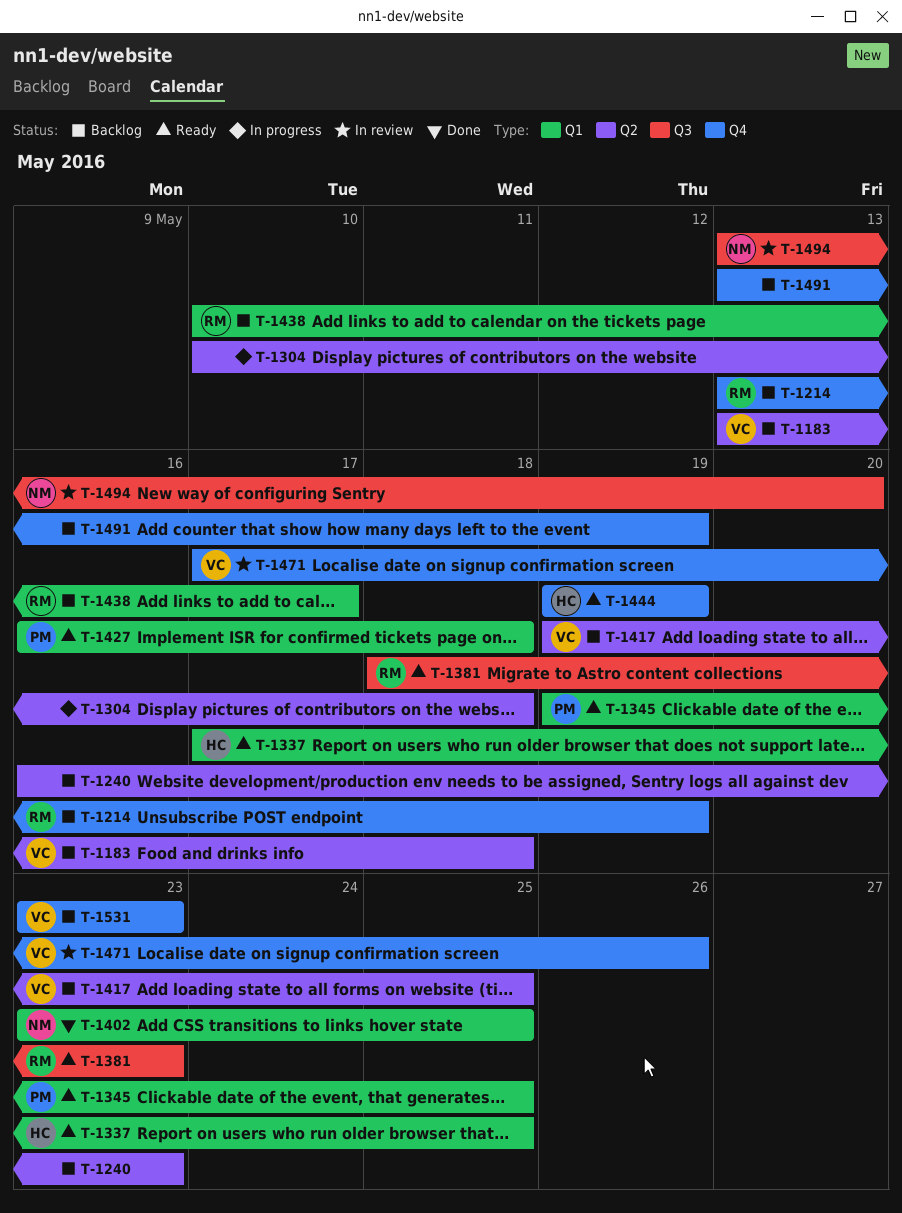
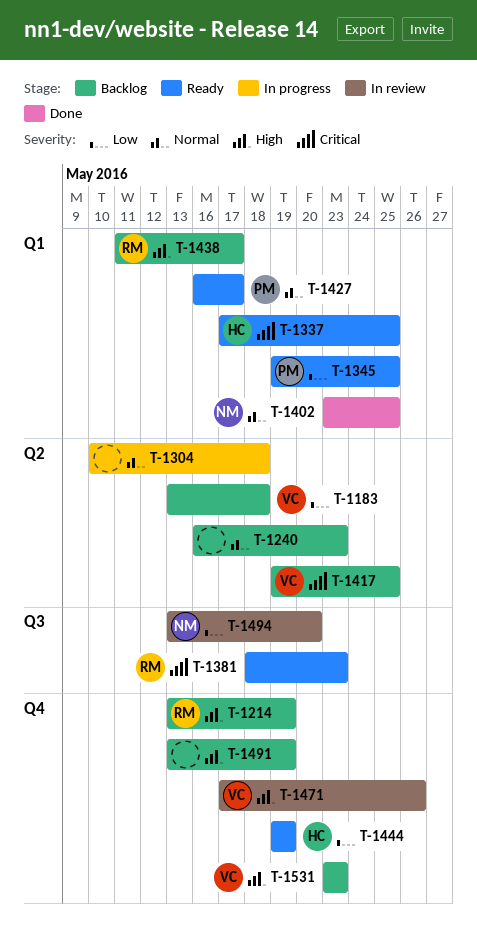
T-1427, due: May 18 -> May 17
T-1438, start: May 10 -> May 11

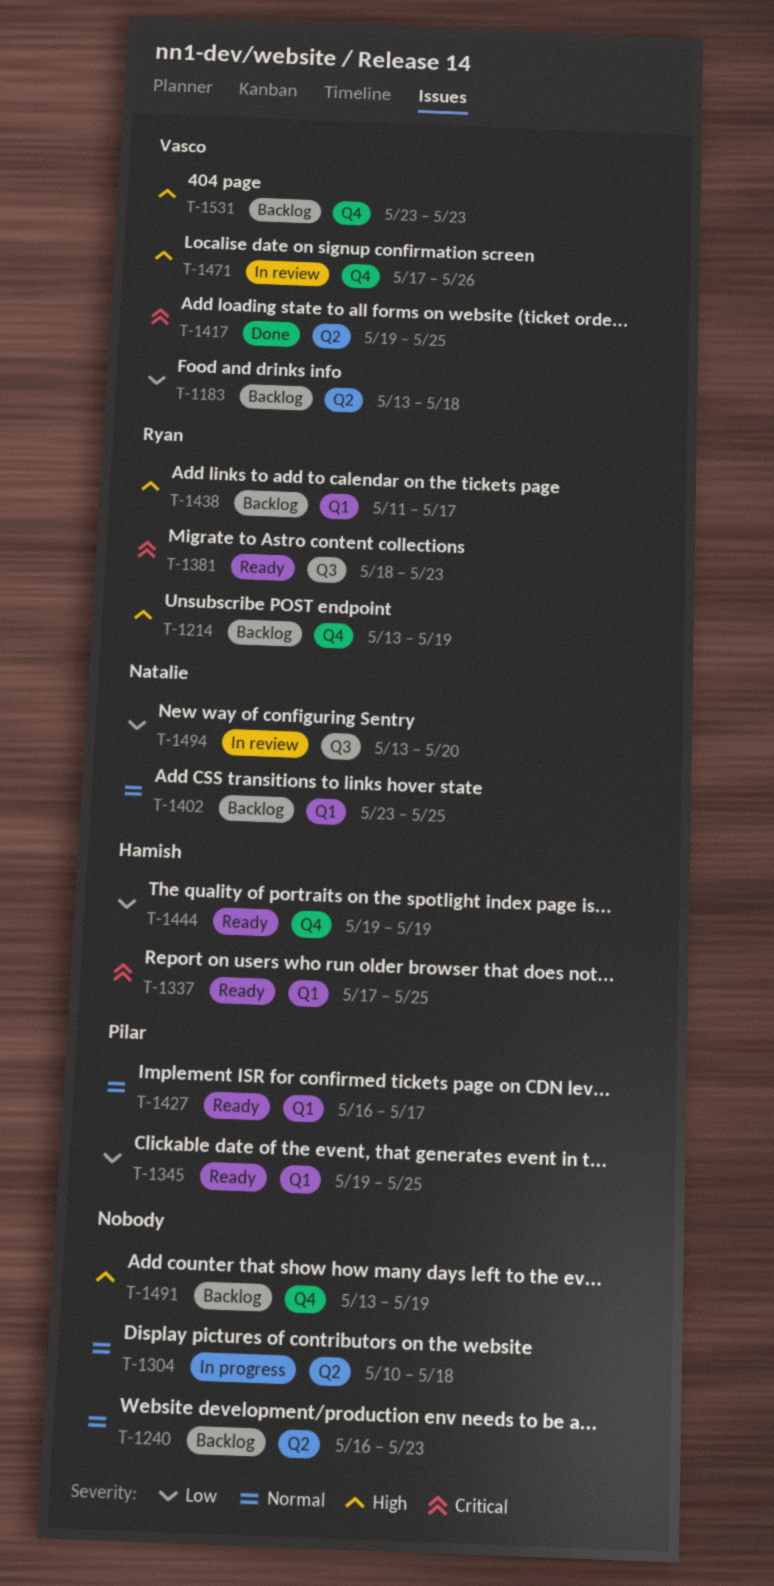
T-1402, status: Done -> Backlog
T-1417, status: Backlog -> Done

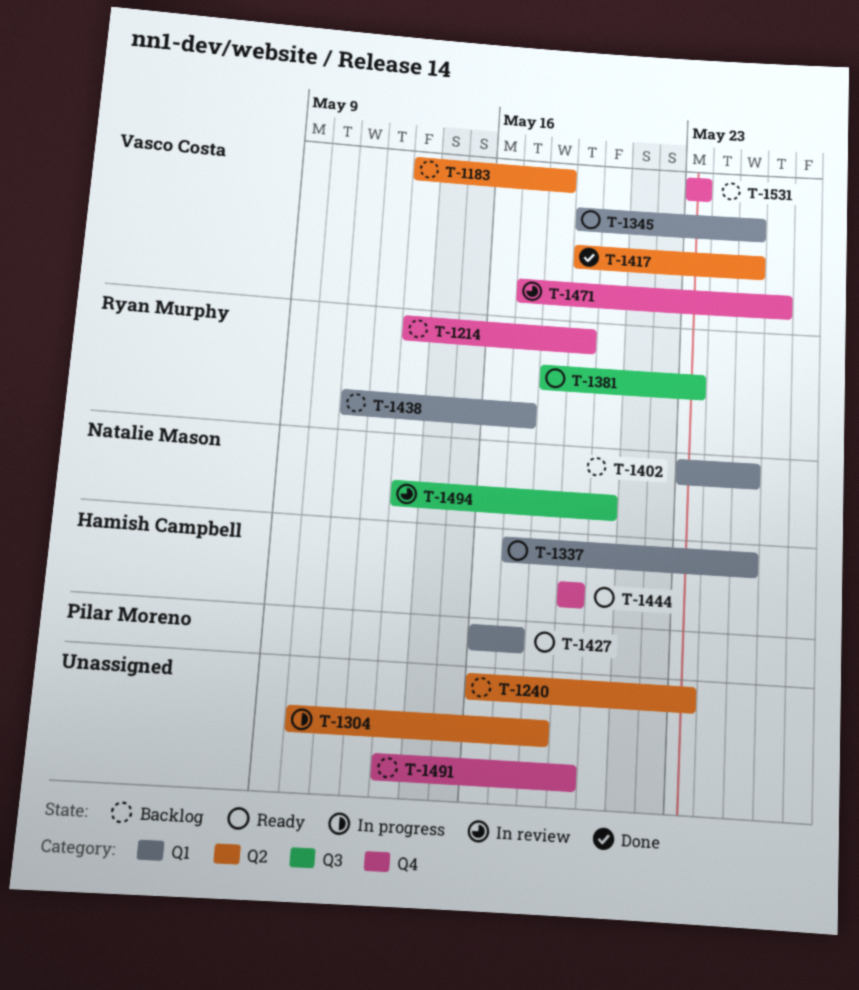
T-1345, owner: Pilar Moreno -> Vasco Costa

